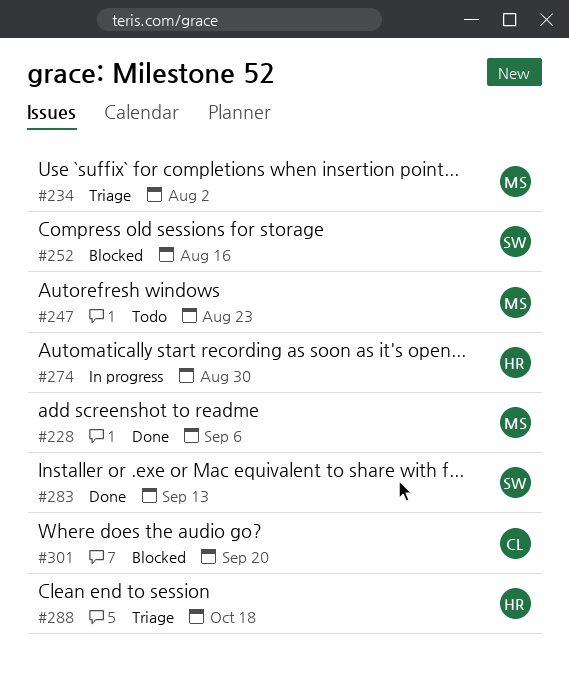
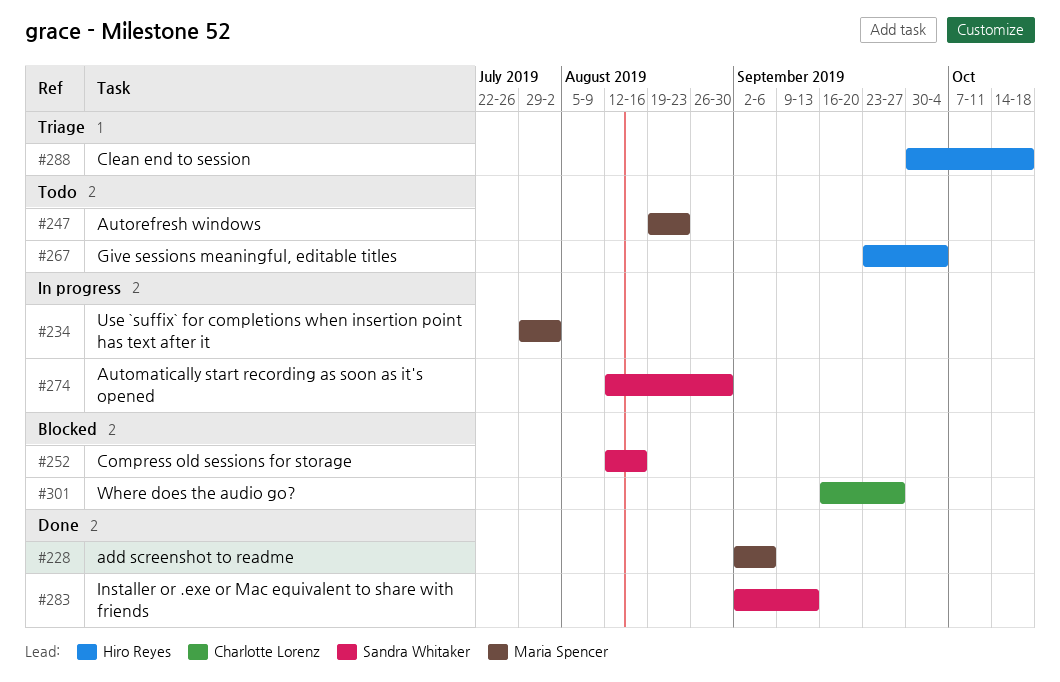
#234, status: Triage -> In progress
#267: none -> present
#274, owner: Hiro Reyes -> Sandra Whitaker
#301, due: Sep 20 -> Sep 27

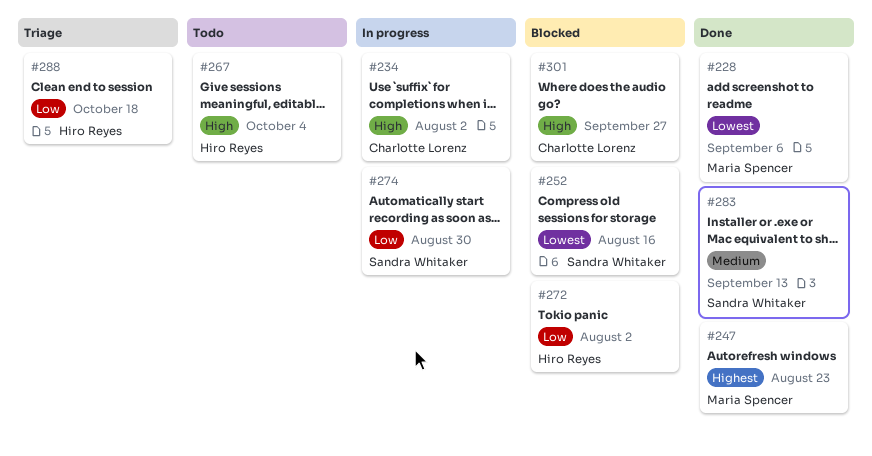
#234, owner: Maria Spencer -> Charlotte Lorenz
#247, status: Todo -> Done
#272: none -> present

